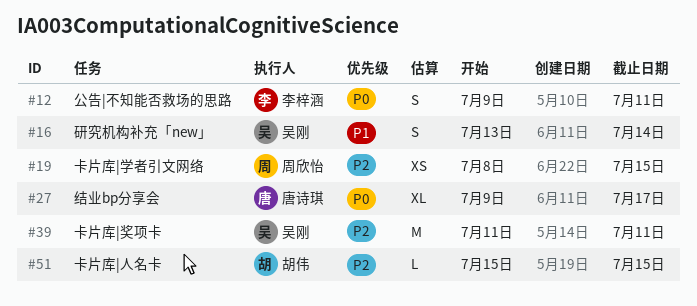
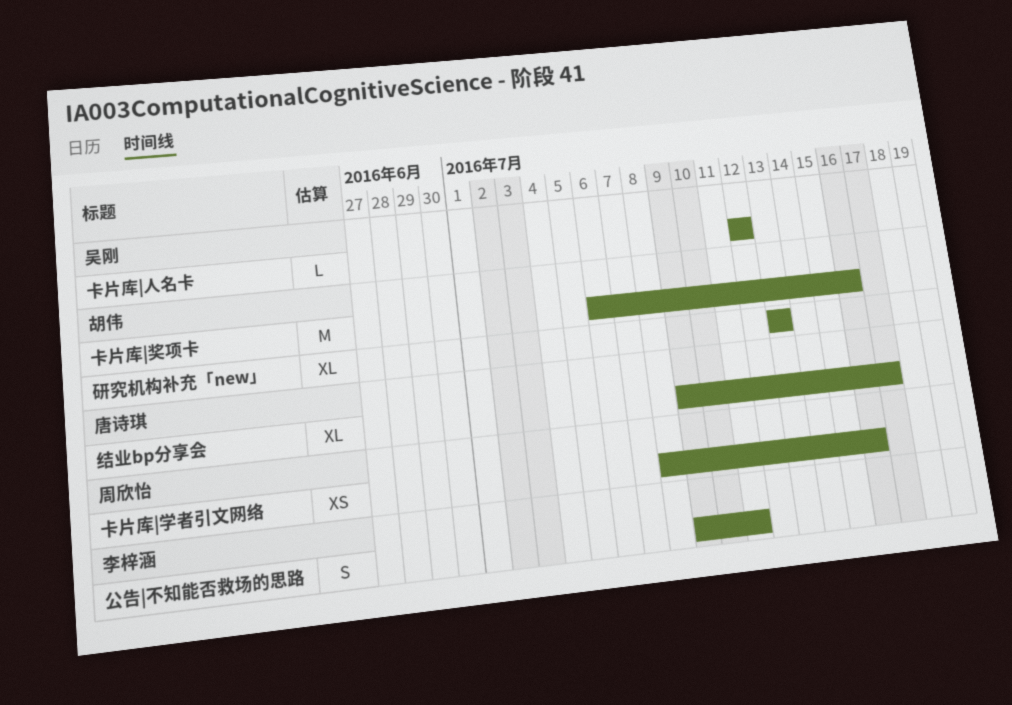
卡片库|人名卡, owner: 胡伟 -> 吴刚
卡片库|人名卡, start: Jul 15 -> Jul 12
卡片库|人名卡, due: Jul 15 -> Jul 12
卡片库|奖项卡, owner: 吴刚 -> 胡伟
卡片库|奖项卡, start: Jul 11 -> Jul 6
卡片库|奖项卡, due: Jul 11 -> Jul 16
卡片库|学者引文网络, due: Jul 15 -> Jul 16
研究机构补充「new」, owner: 吴刚 -> 胡伟
研究机构补充「new」, estimate: S -> XL
研究机构补充「new」, due: Jul 14 -> Jul 13

